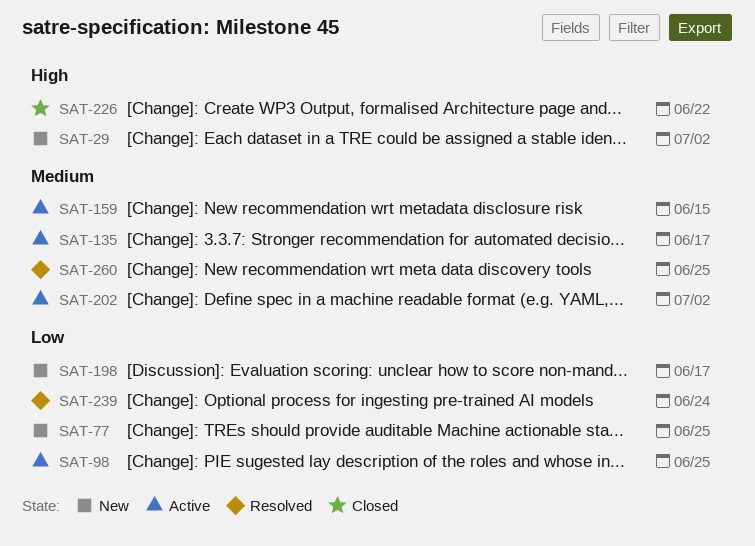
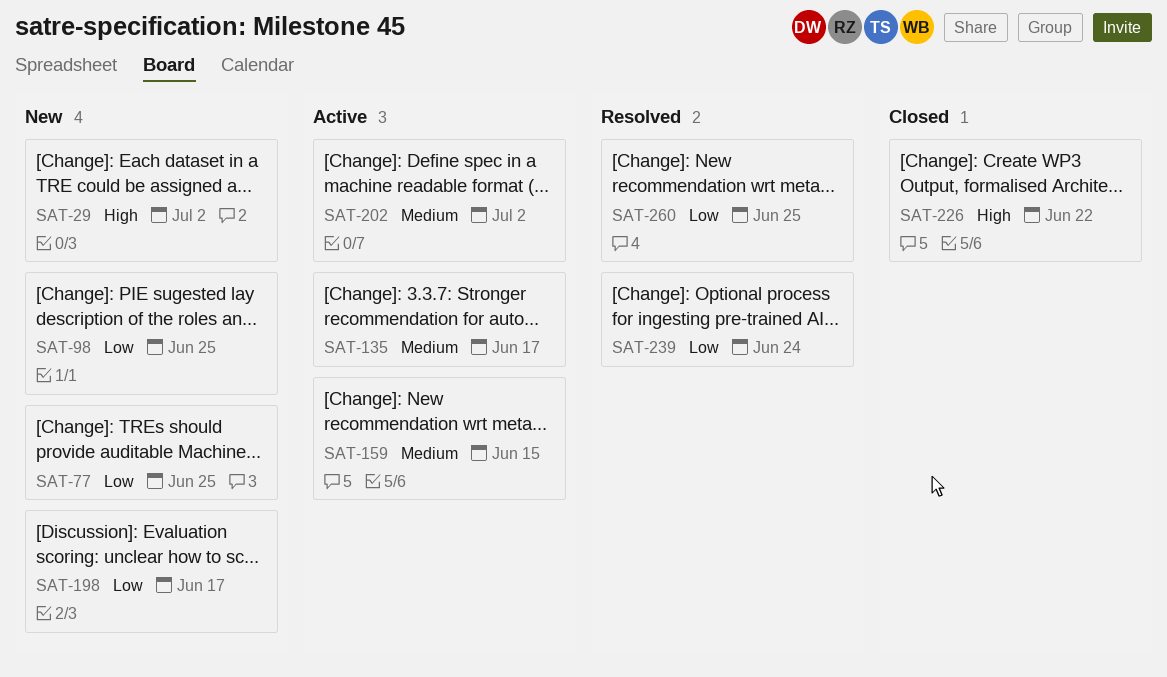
SAT-98, status: Active -> New
SAT-260, priority: Medium -> Low

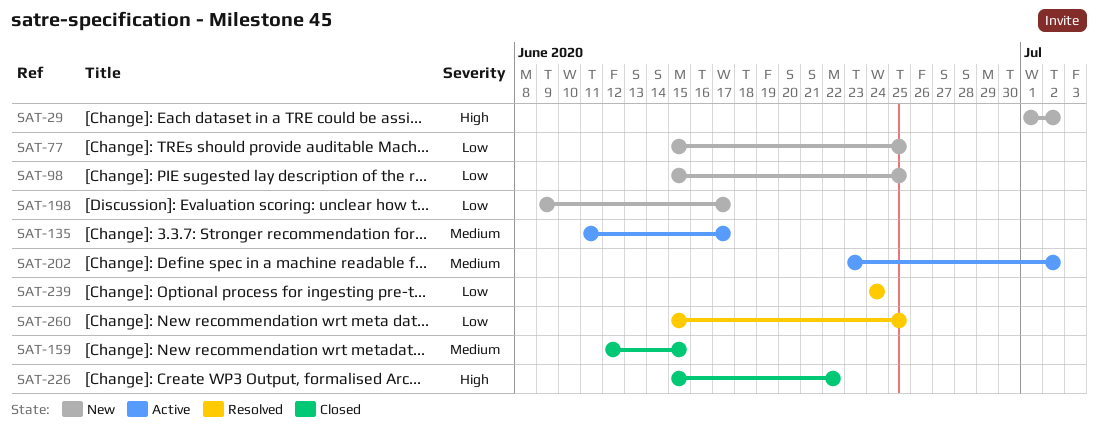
SAT-159, status: Active -> Closed

